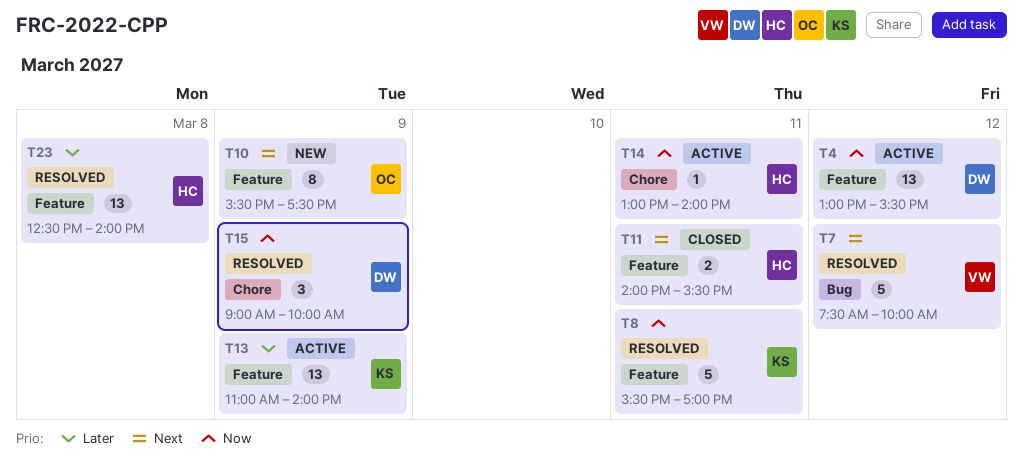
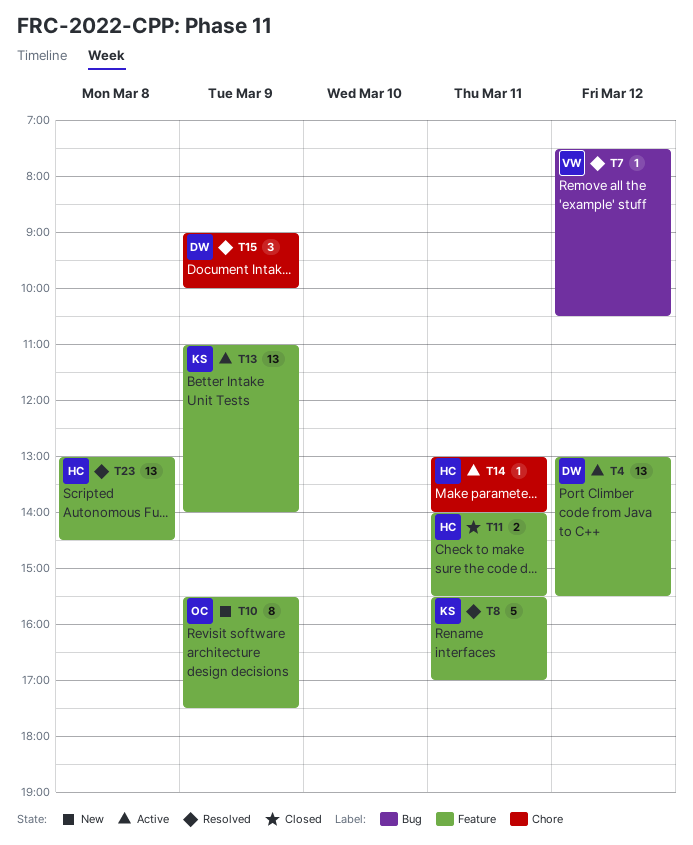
T7, estimate: 5 -> 1
T7, ends: 10:00 -> 10:30
T23, begins: 12:30 -> 13:00
T23, ends: 14:00 -> 14:30

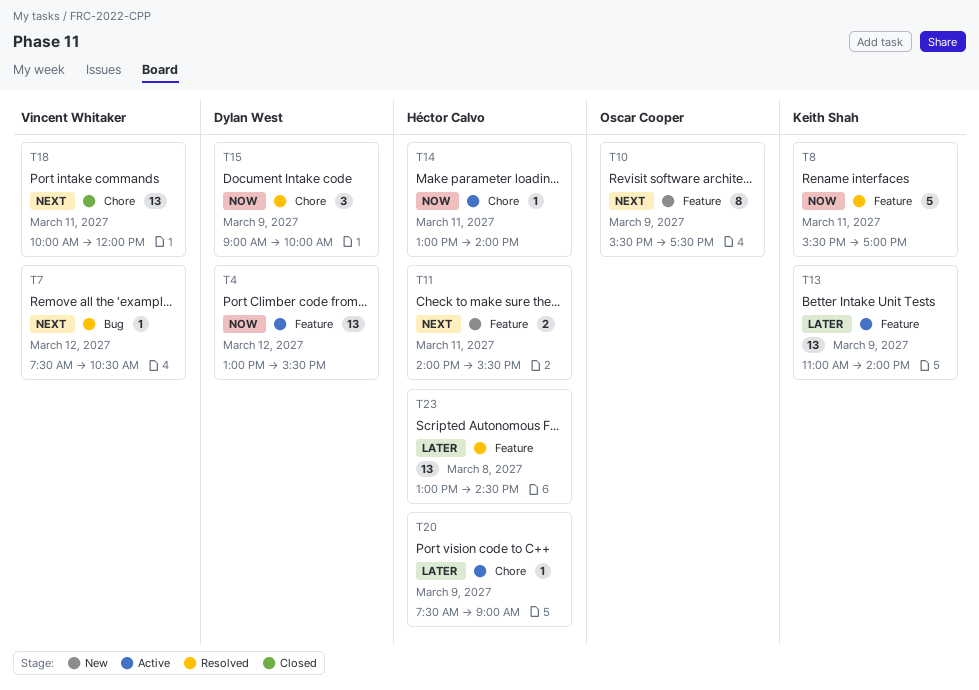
T11, status: Closed -> New
T18: none -> present
T20: none -> present

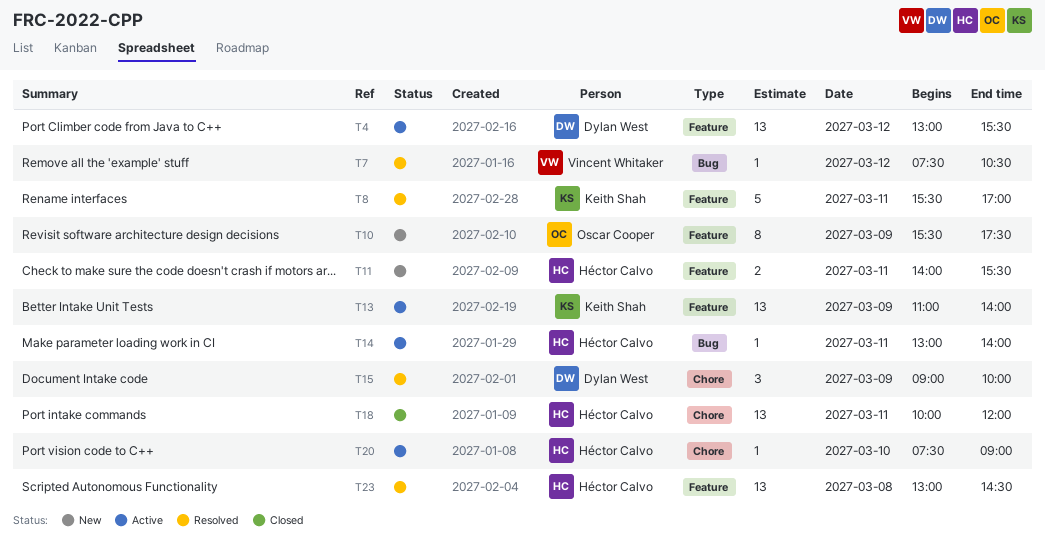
T14, label: Chore -> Bug
T18, owner: Vincent Whitaker -> Héctor Calvo
T20, day: Mar 9 -> Mar 10

